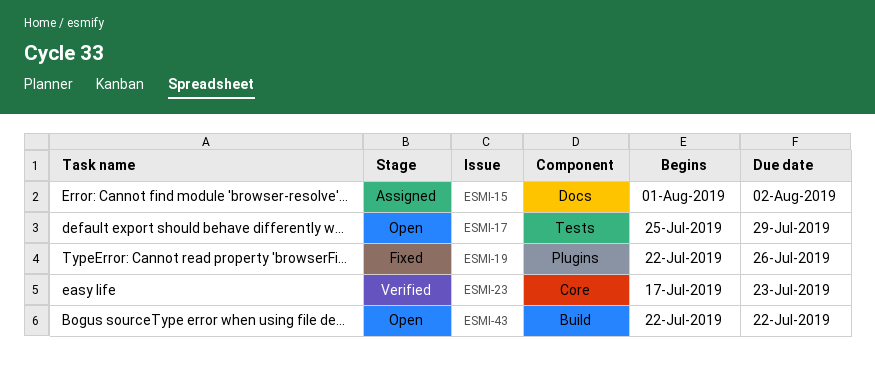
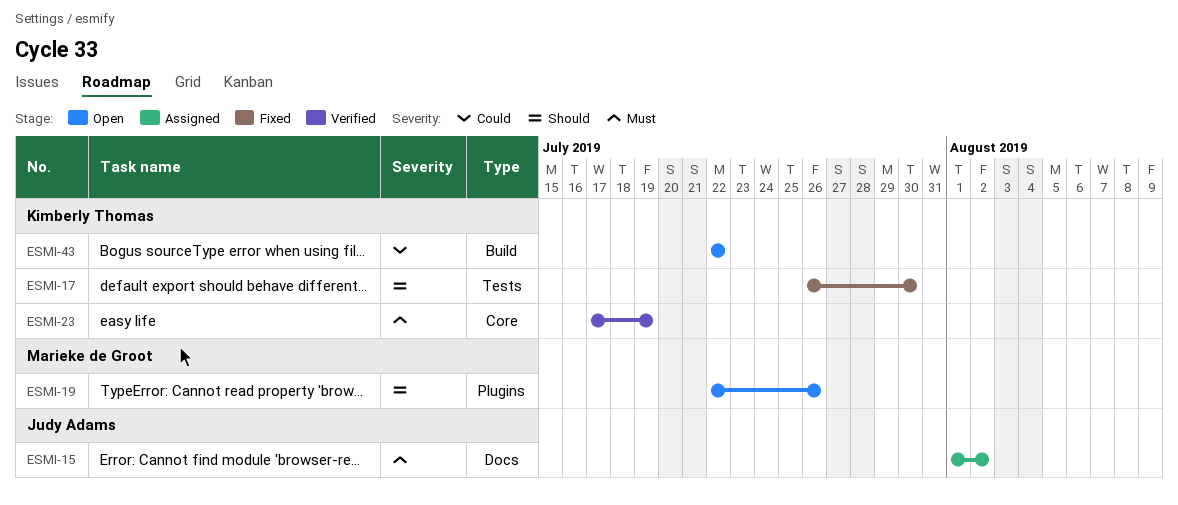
ESMI-17, status: Open -> Fixed
ESMI-17, start: Jul 25 -> Jul 26
ESMI-17, due: Jul 29 -> Jul 30
ESMI-19, status: Fixed -> Open
ESMI-23, due: Jul 23 -> Jul 19

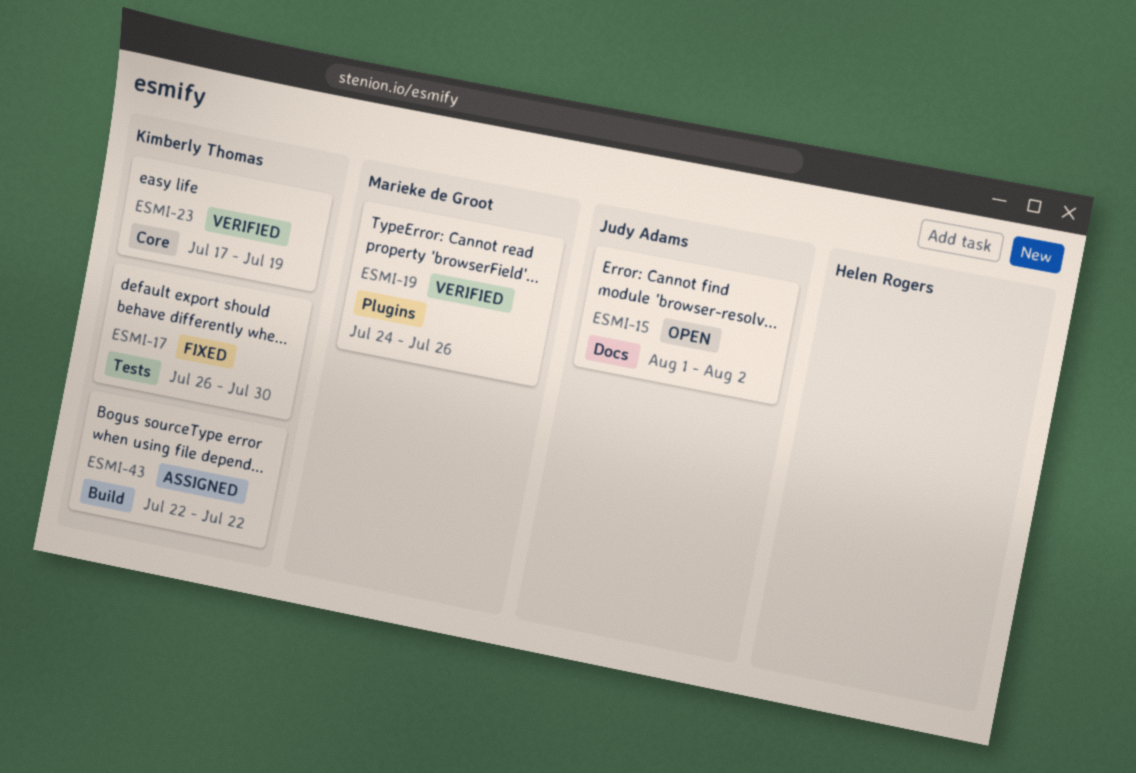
ESMI-15, status: Assigned -> Open
ESMI-19, status: Open -> Verified
ESMI-19, start: Jul 22 -> Jul 24
ESMI-43, status: Open -> Assigned

